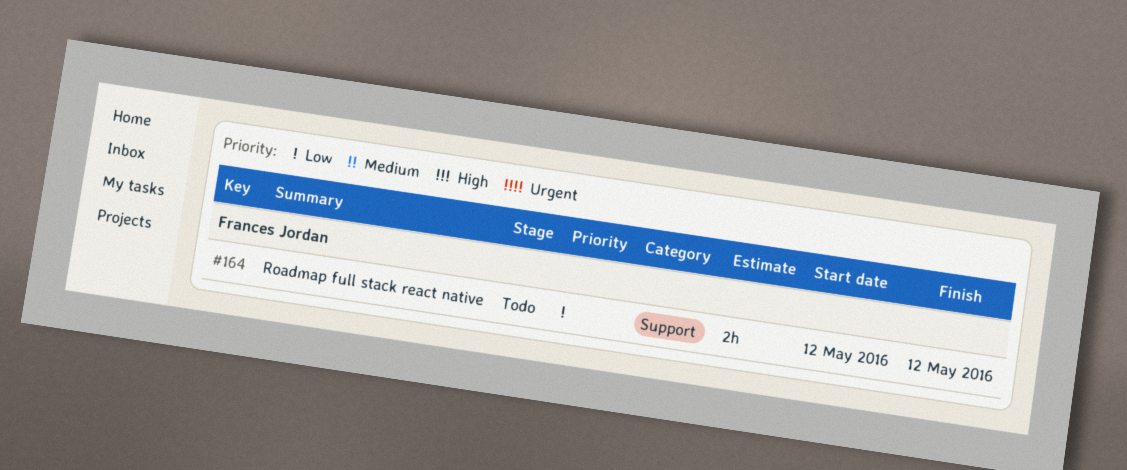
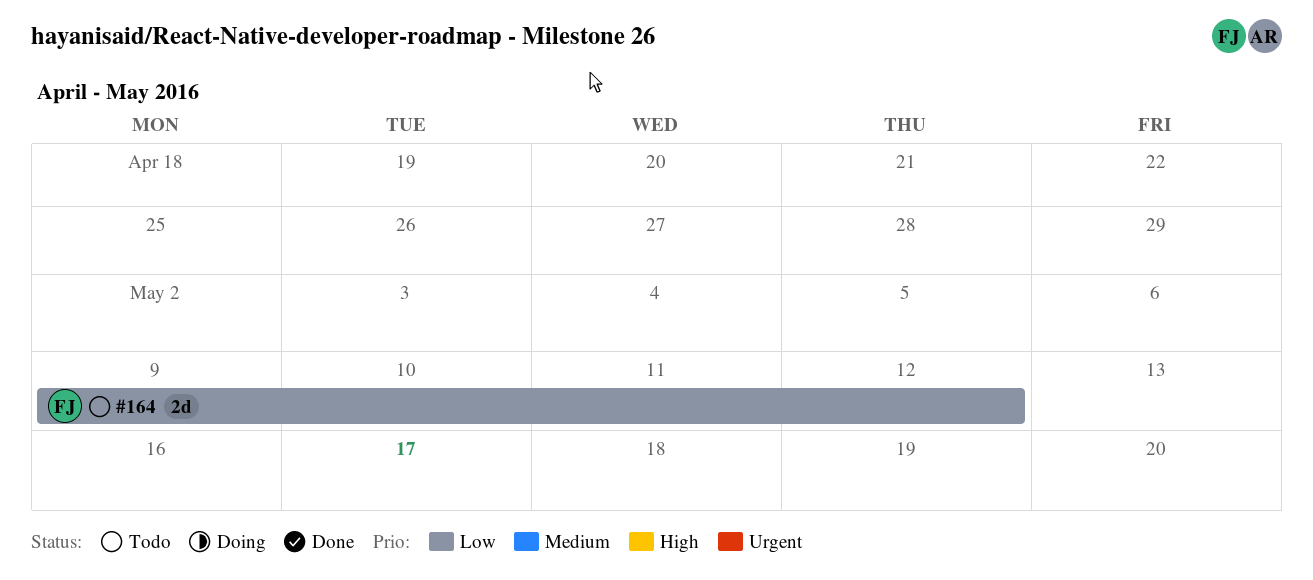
#164, estimate: 2h -> 2d
#164, start: May 12 -> May 9

